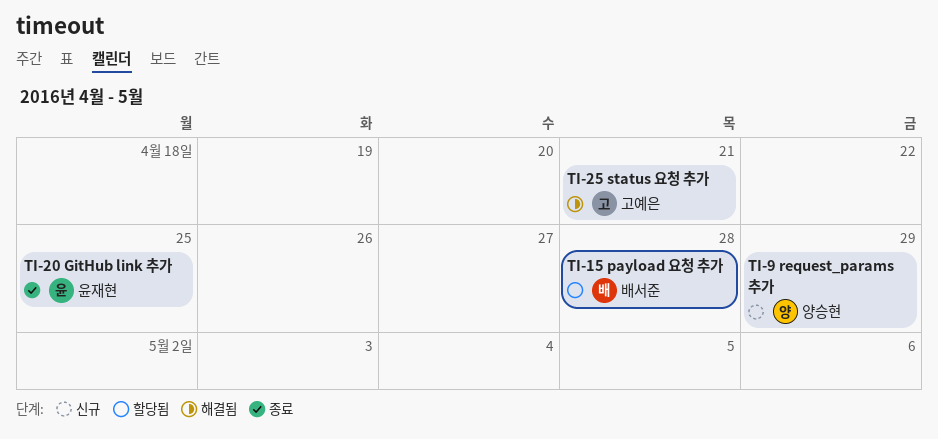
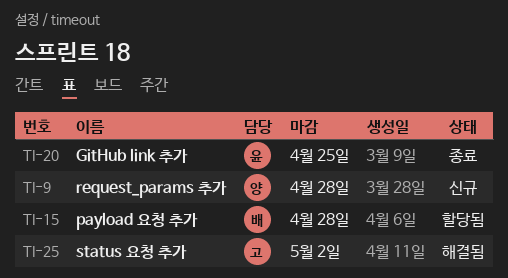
TI-9, due: Apr 29 -> Apr 28
TI-25, due: Apr 21 -> May 2

